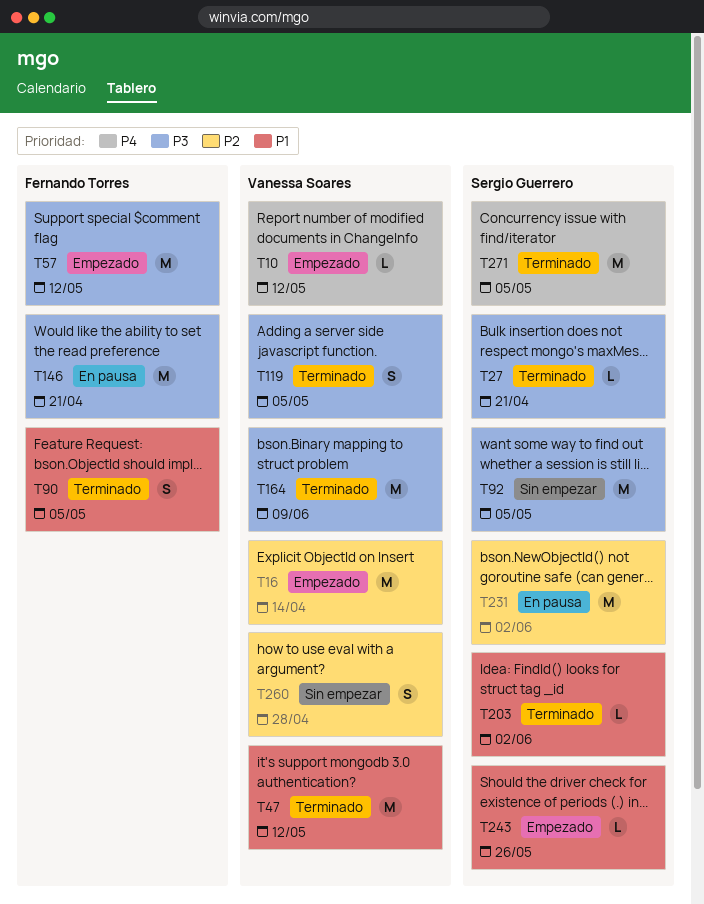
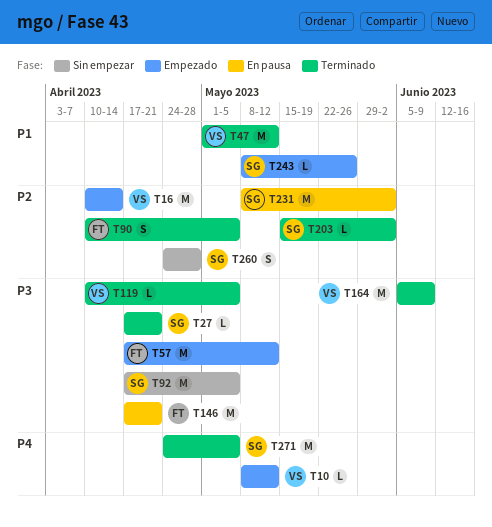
T90, priority: P1 -> P2
T119, estimate: S -> L
T203, priority: P1 -> P2
T260, owner: Vanessa Soares -> Sergio Guerrero

